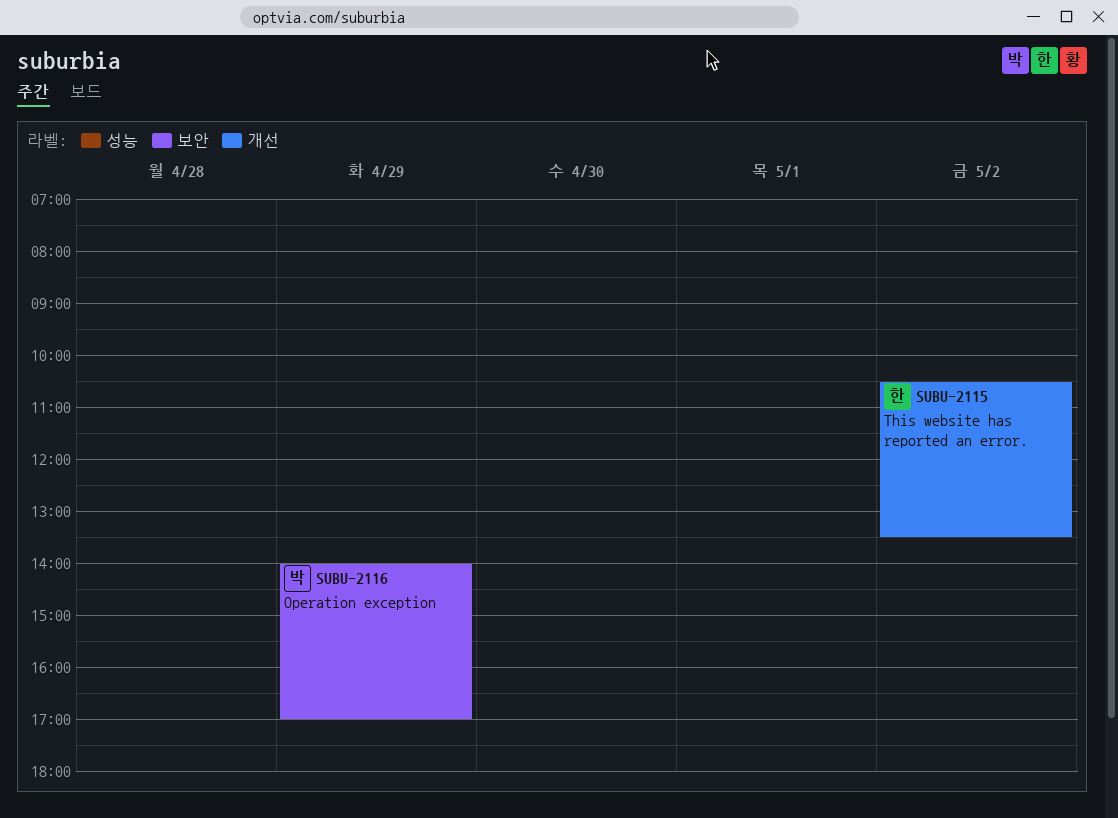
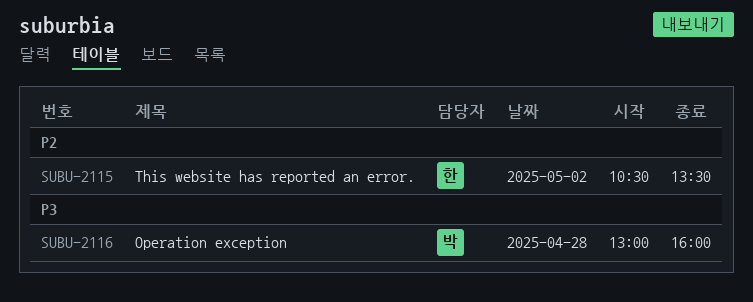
SUBU-2116, day: Apr 29 -> Apr 28
SUBU-2116, begins: 14:00 -> 13:00
SUBU-2116, ends: 17:00 -> 16:00

